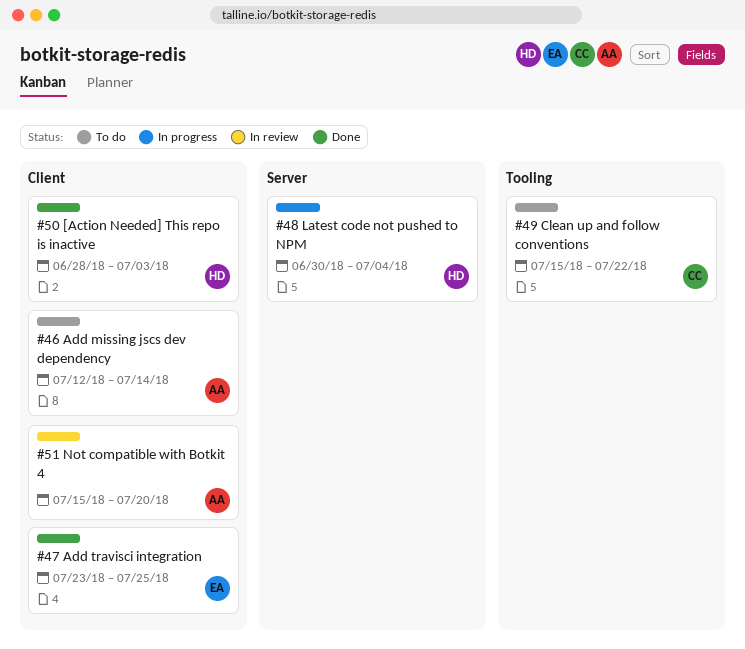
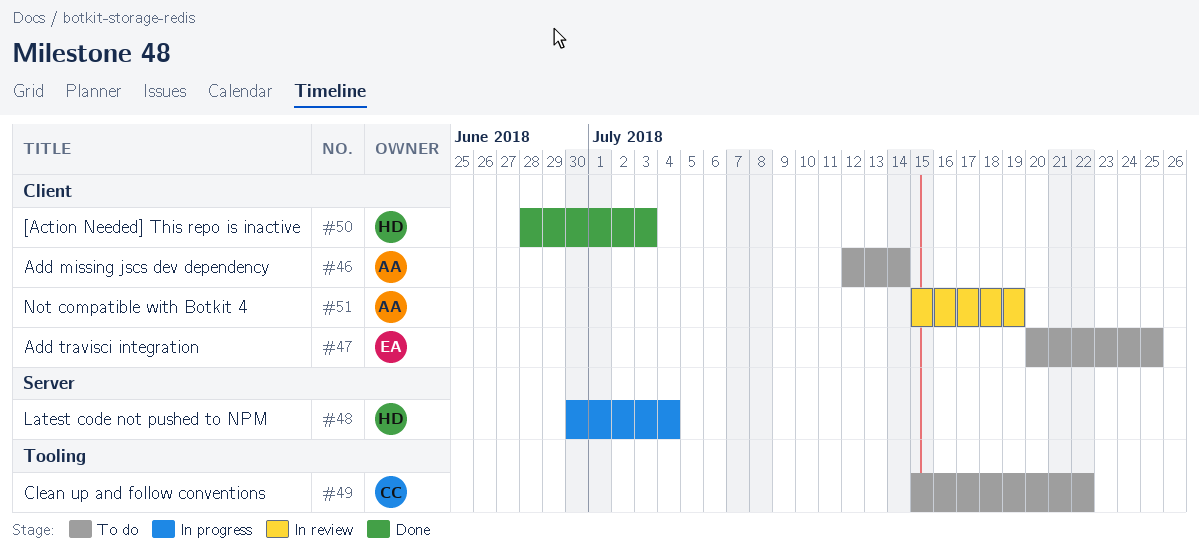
#47, status: Done -> To do
#47, start: Jul 23 -> Jul 20
#51, due: Jul 20 -> Jul 19

